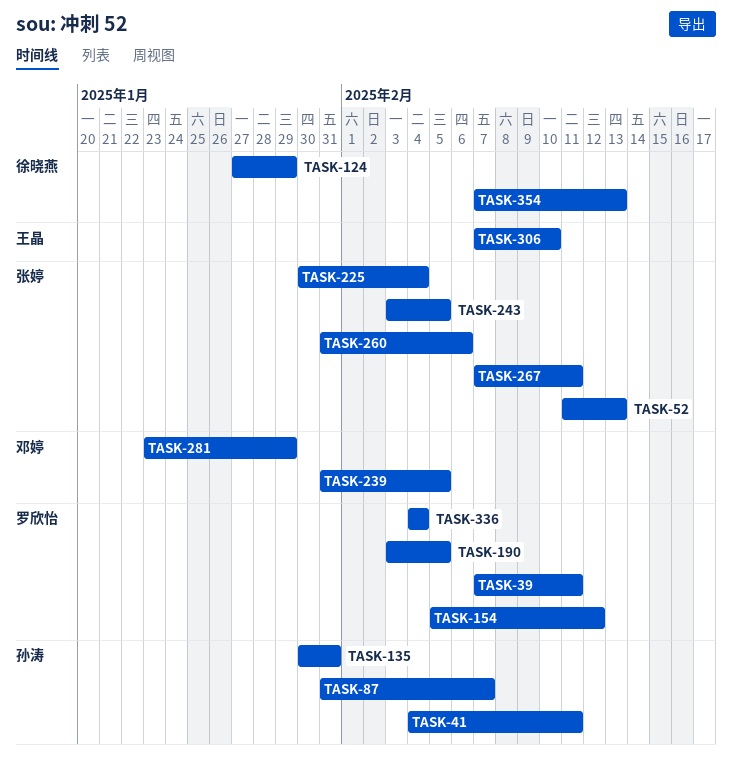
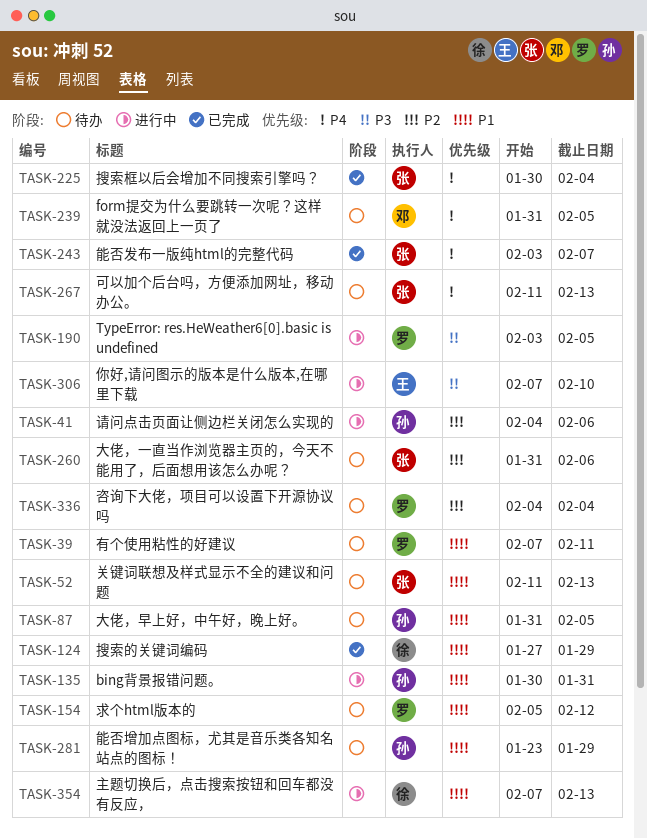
TASK-41, due: Feb 11 -> Feb 6
TASK-87, due: Feb 7 -> Feb 5
TASK-243, due: Feb 5 -> Feb 7
TASK-267, start: Feb 7 -> Feb 11
TASK-267, due: Feb 11 -> Feb 13
TASK-281, owner: 邓婷 -> 孙涛

